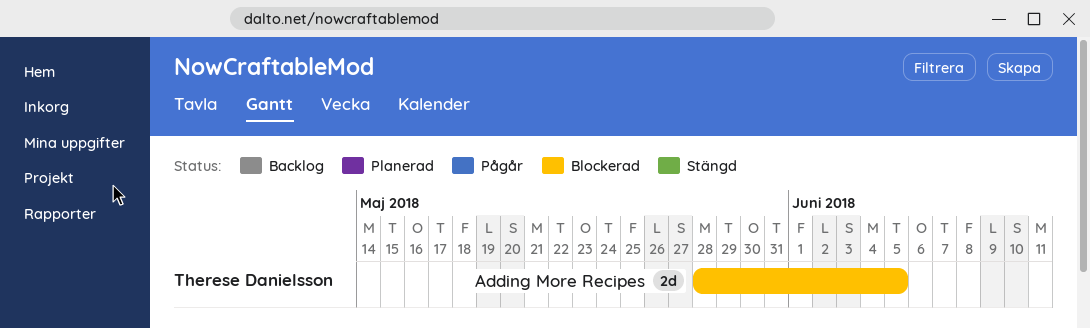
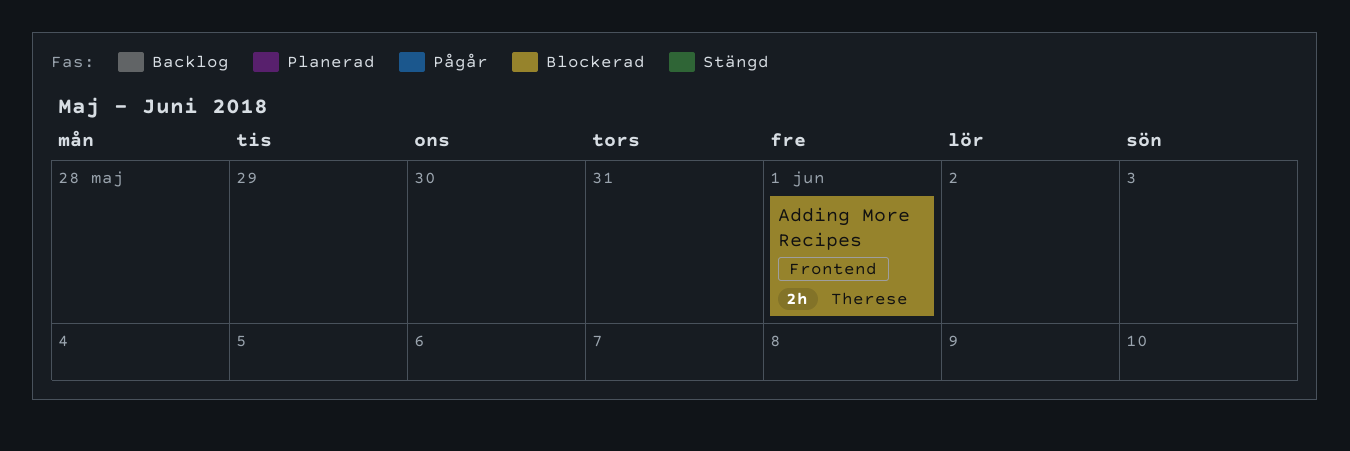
Adding More Recipes, estimate: 2d -> 2h
Adding More Recipes, due: Jun 5 -> Jun 1

